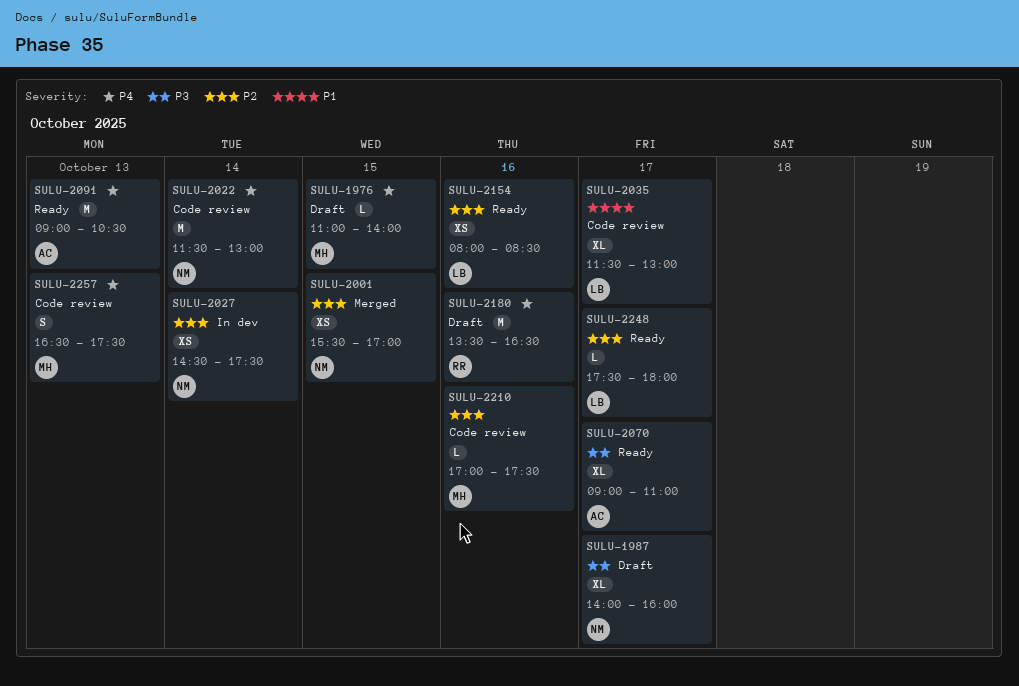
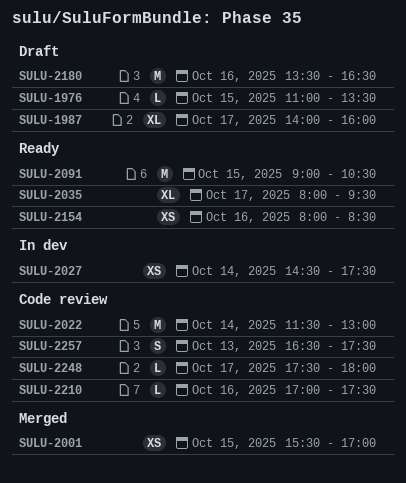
SULU-1976, ends: 14:00 -> 13:30
SULU-2035, status: Code review -> Ready
SULU-2035, begins: 11:30 -> 08:00
SULU-2035, ends: 13:00 -> 09:30
SULU-2070: present -> none
SULU-2091, day: Oct 13 -> Oct 15
SULU-2248, status: Ready -> Code review

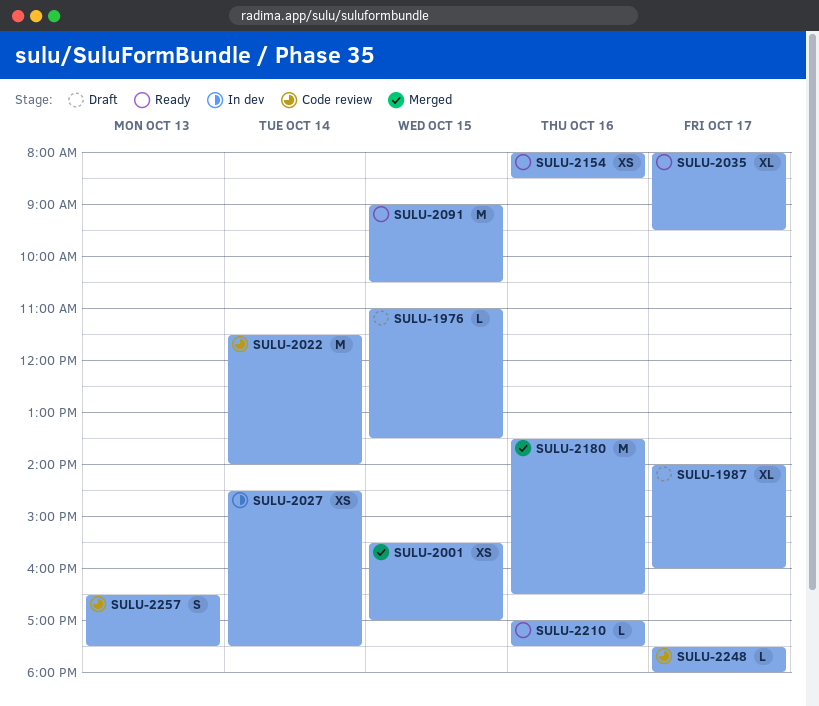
SULU-2022, ends: 13:00 -> 14:00
SULU-2180, status: Draft -> Merged
SULU-2210, status: Code review -> Ready

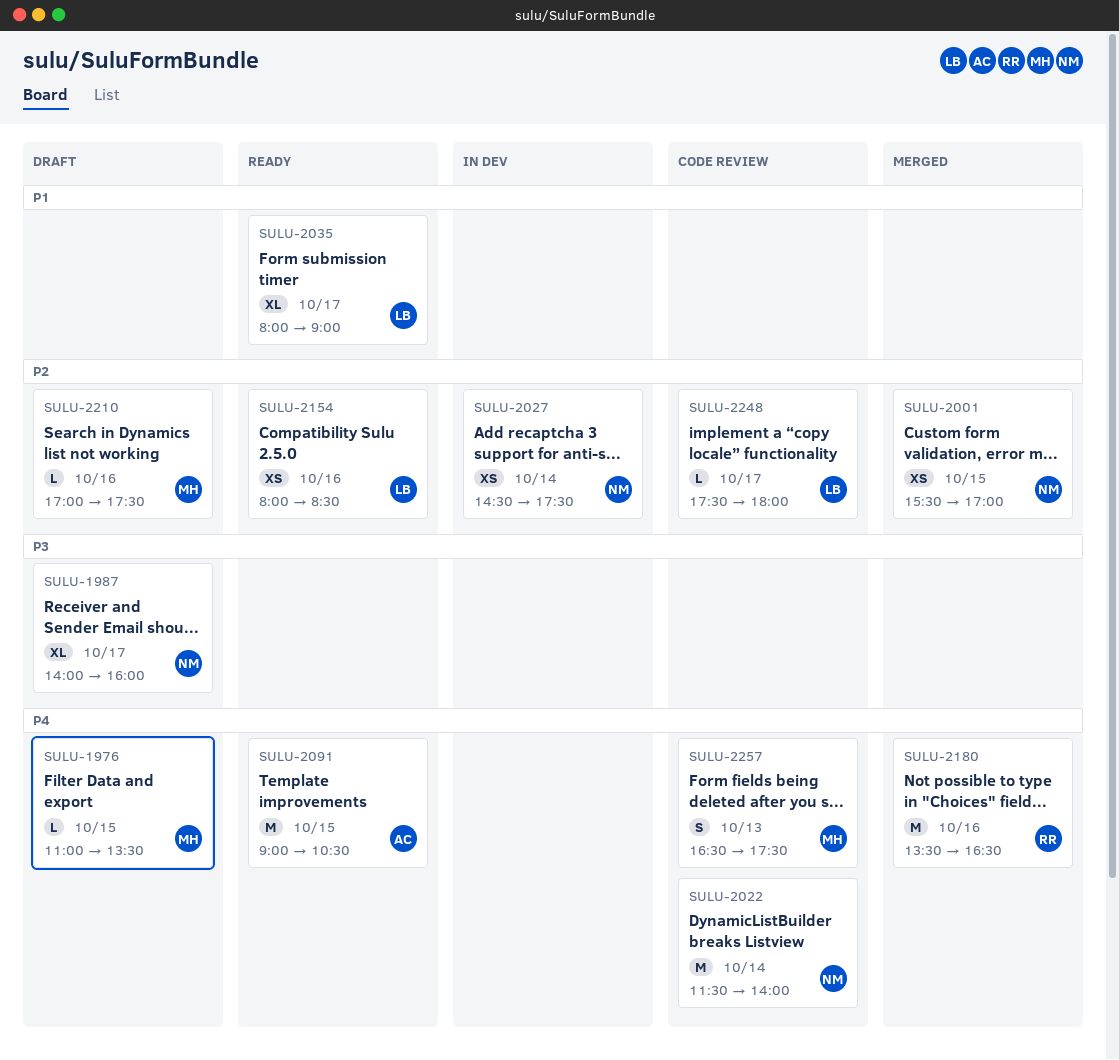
SULU-2035, ends: 09:30 -> 09:00
SULU-2210, status: Ready -> Draft

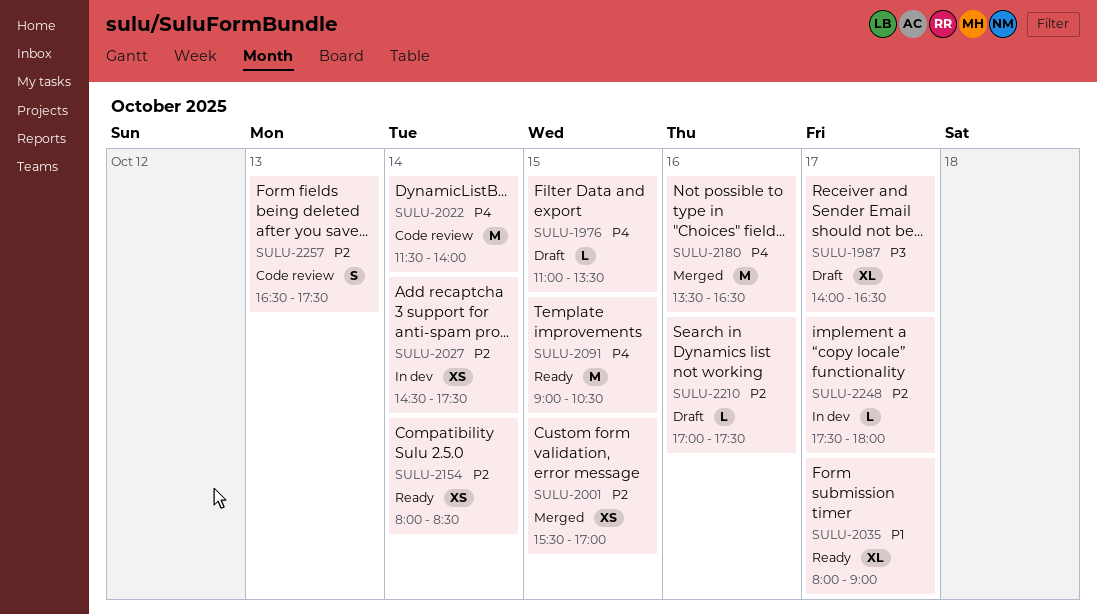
SULU-1987, ends: 16:00 -> 16:30
SULU-2154, day: Oct 16 -> Oct 14
SULU-2248, status: Code review -> In dev
SULU-2257, priority: P4 -> P2

